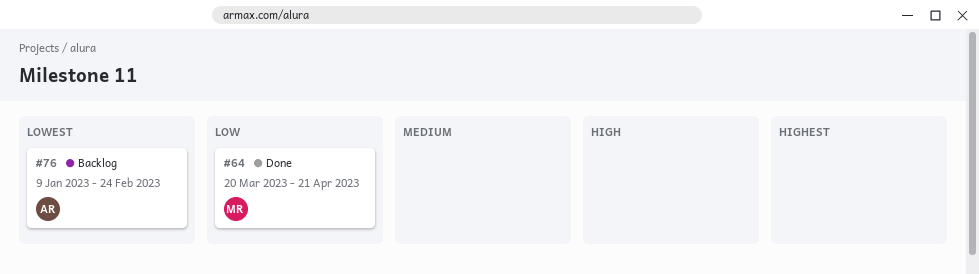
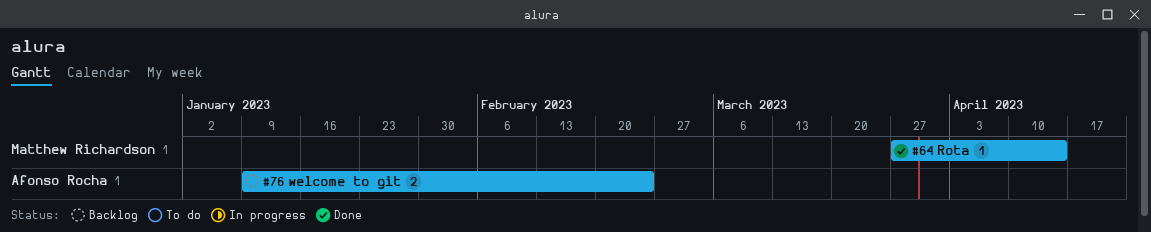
#64, start: Mar 20 -> Mar 27
#64, due: Apr 21 -> Apr 14

